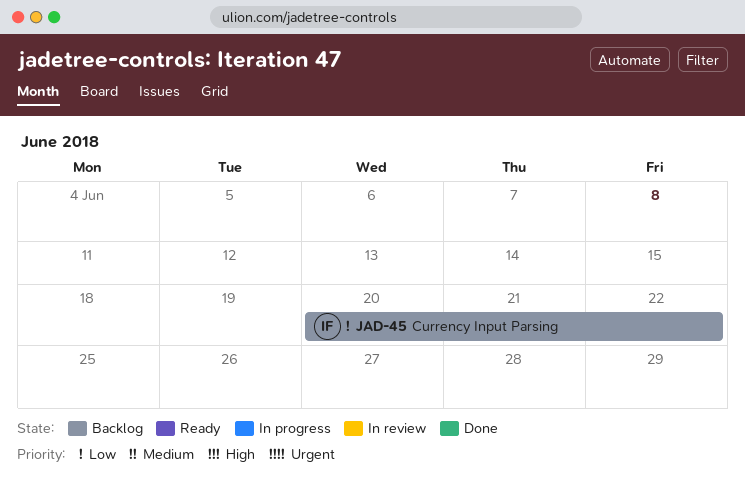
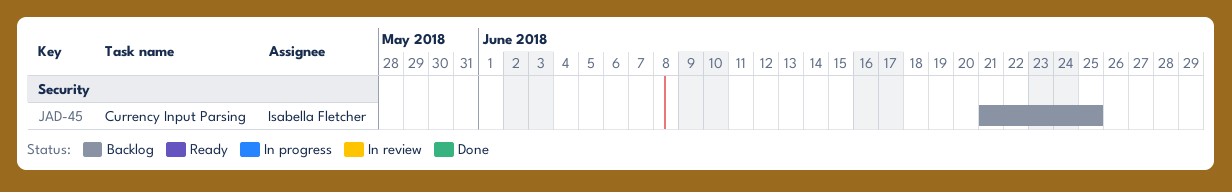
JAD-45, start: Jun 20 -> Jun 21
JAD-45, due: Jun 22 -> Jun 25

